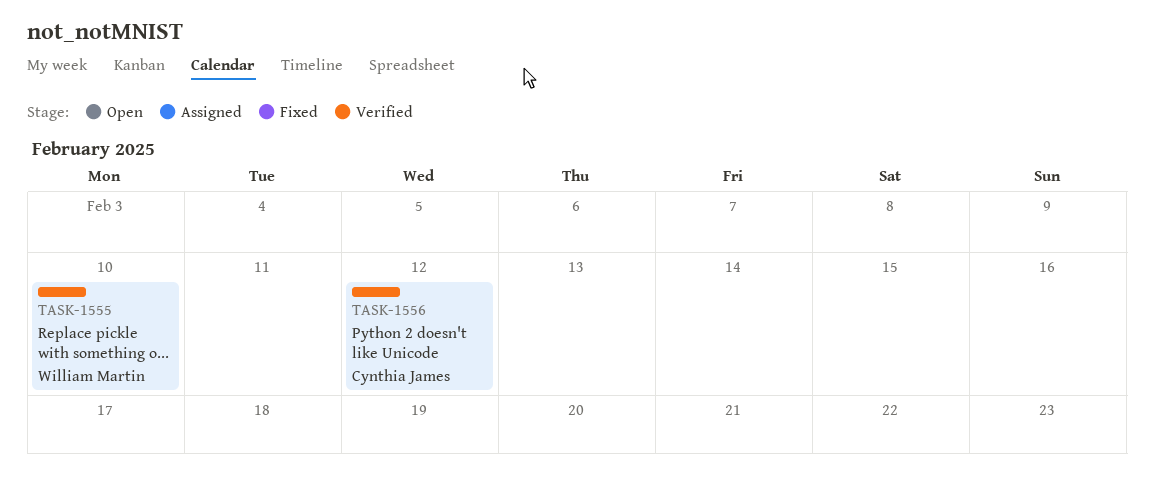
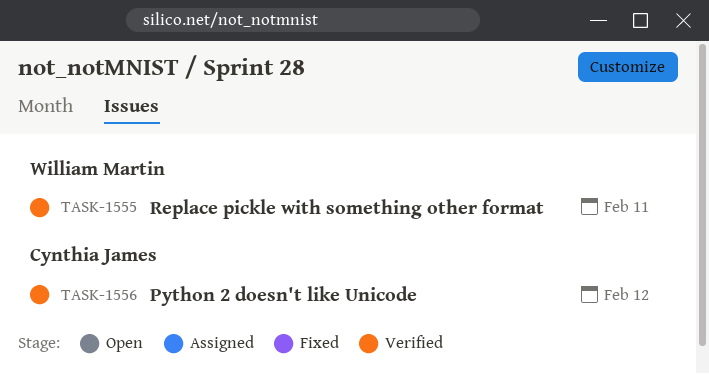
TASK-1555, due: Feb 10 -> Feb 11

